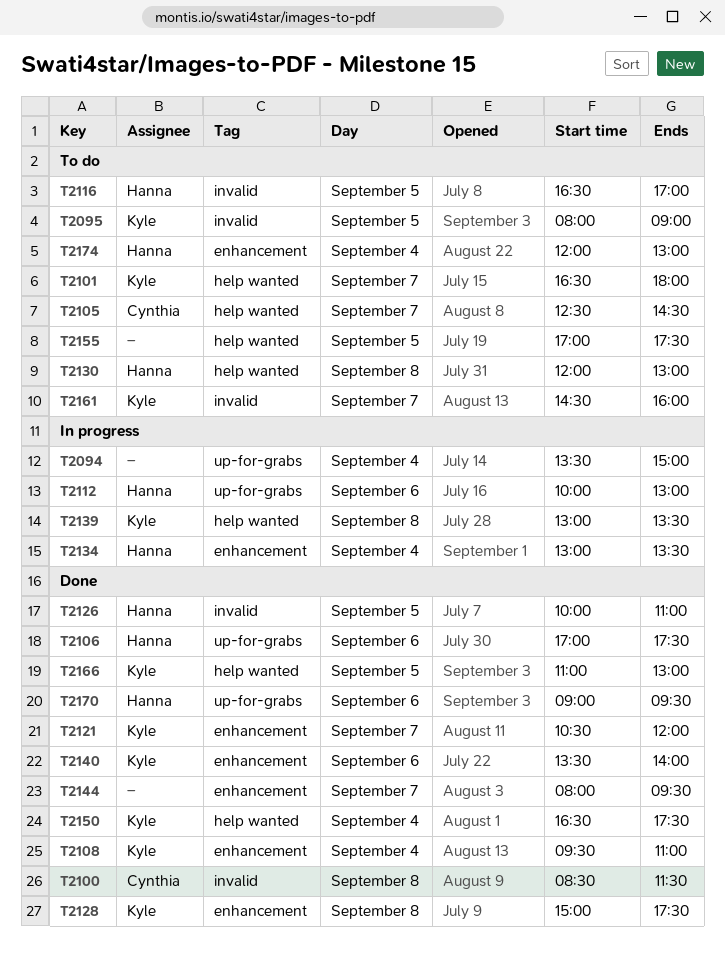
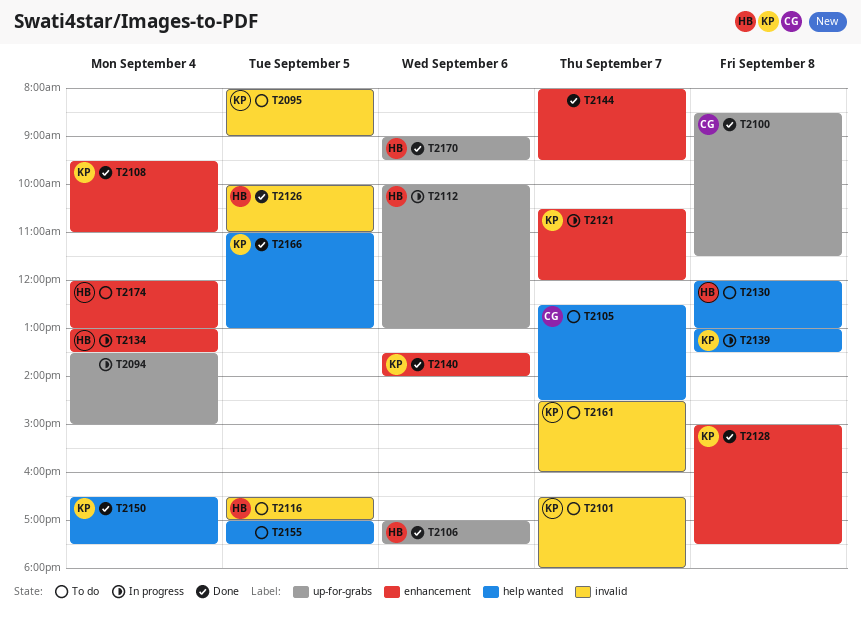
T2100, label: invalid -> up-for-grabs
T2101, label: help wanted -> invalid
T2121, status: Done -> In progress

